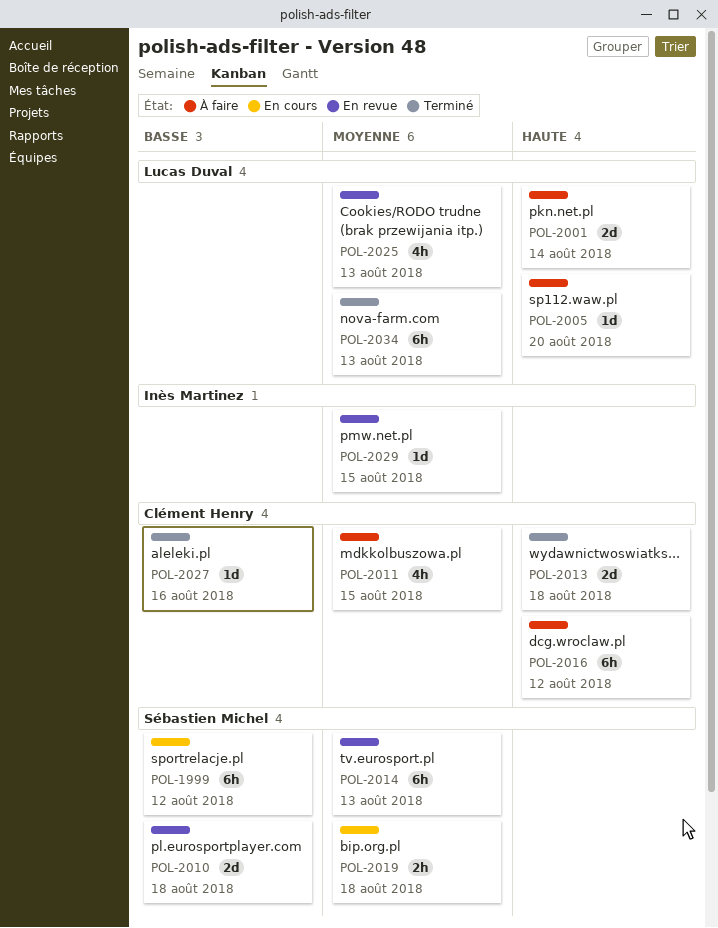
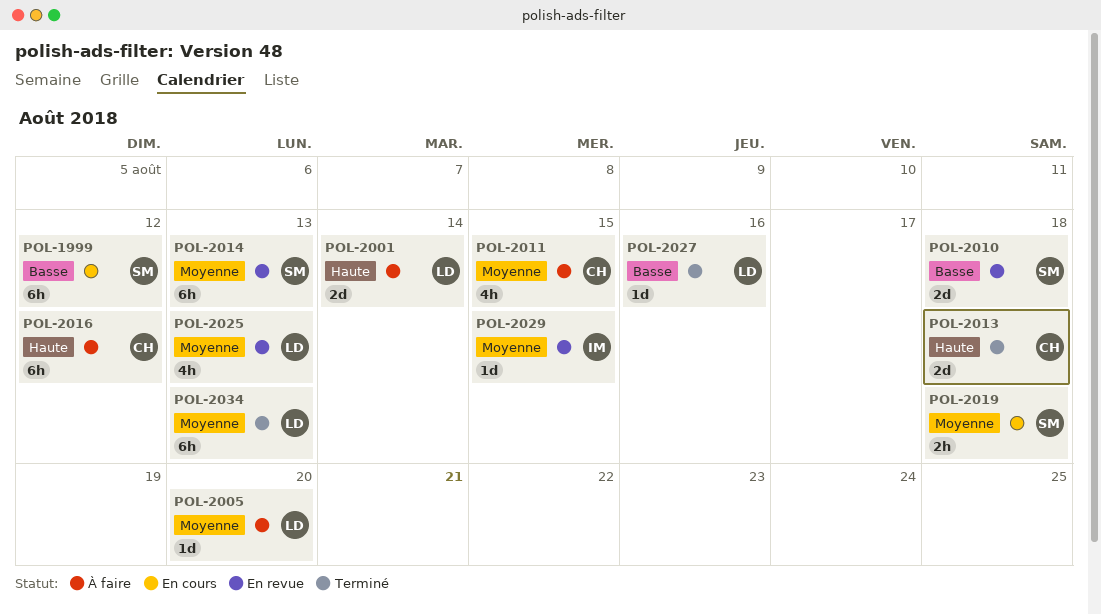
POL-2005, priority: Haute -> Moyenne
POL-2027, owner: Clément Henry -> Lucas Duval

